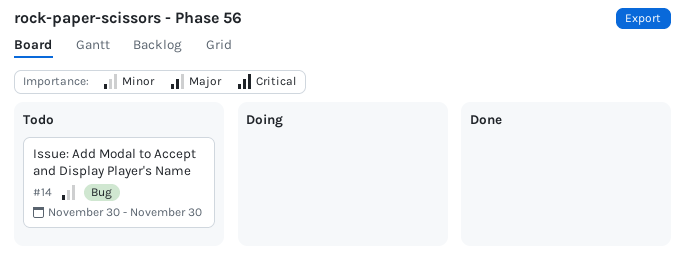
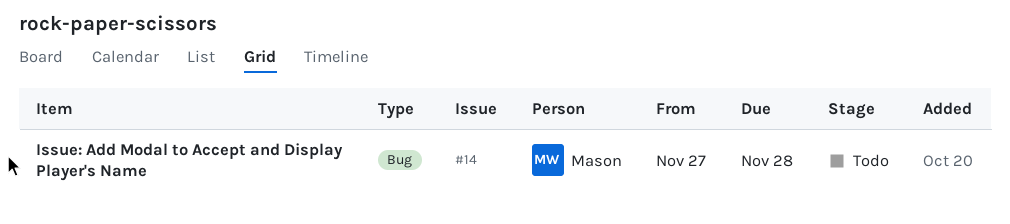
#14, start: Nov 30 -> Nov 27
#14, due: Nov 30 -> Nov 28

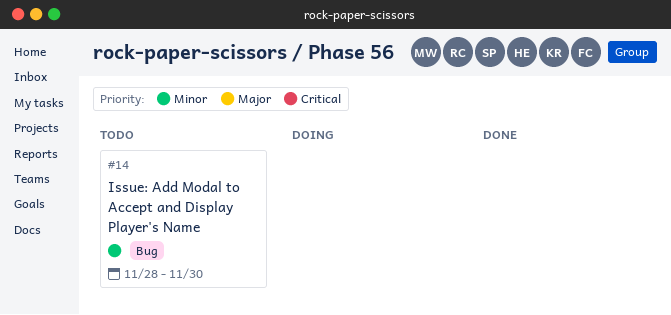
#14, start: Nov 27 -> Nov 28
#14, due: Nov 28 -> Nov 30

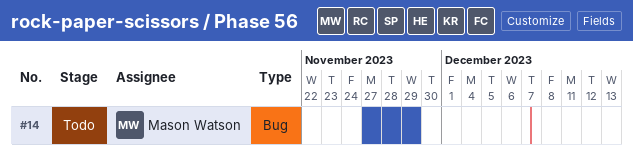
#14, start: Nov 28 -> Nov 27
#14, due: Nov 30 -> Nov 29

